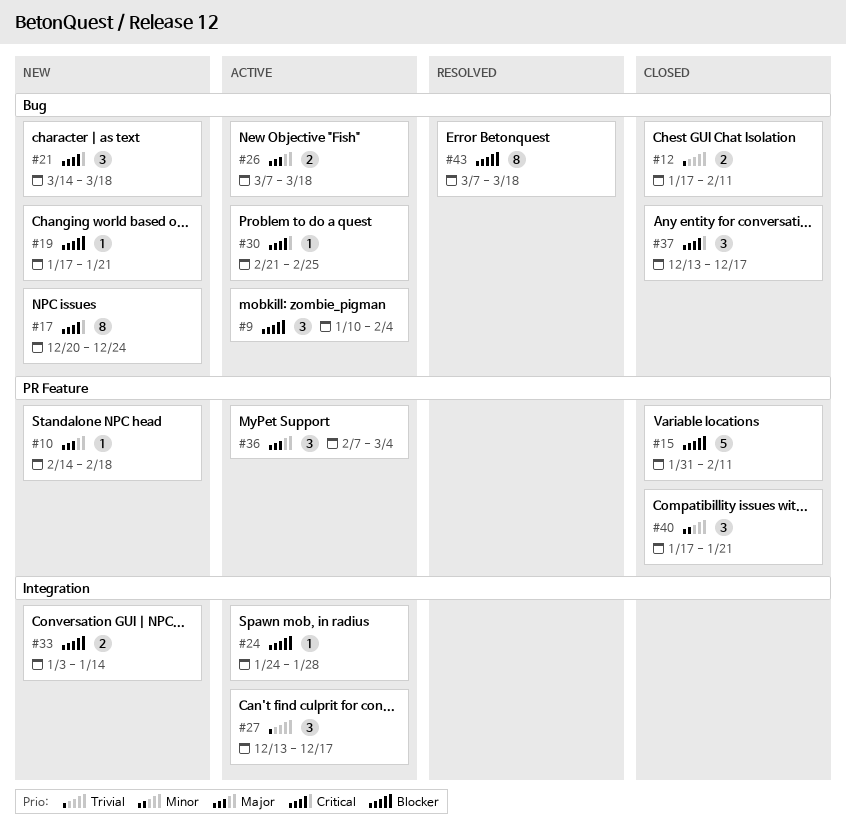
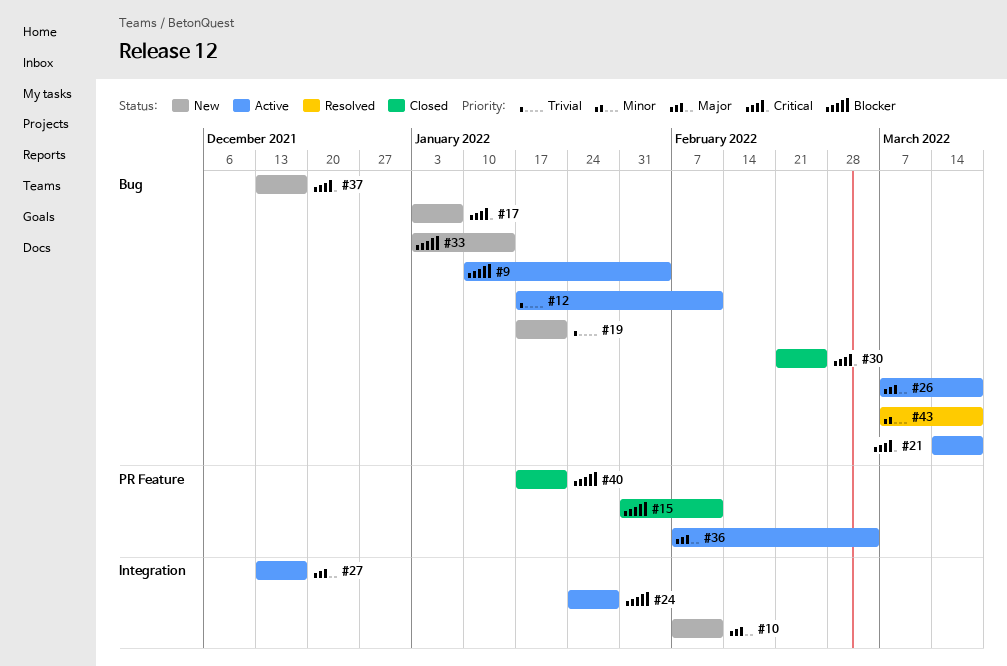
#10, label: PR Feature -> Integration
#10, start: Feb 14 -> Feb 7
#10, due: Feb 18 -> Feb 11
#12, status: Closed -> Active
#17, start: Dec 20 -> Jan 3
#17, due: Dec 24 -> Jan 7
#19, priority: Blocker -> Trivial
#21, status: New -> Active
#27, priority: Trivial -> Major
#30, status: Active -> Closed
#33, label: Integration -> Bug
#37, status: Closed -> New
#40, priority: Minor -> Blocker
#43, priority: Blocker -> Minor

